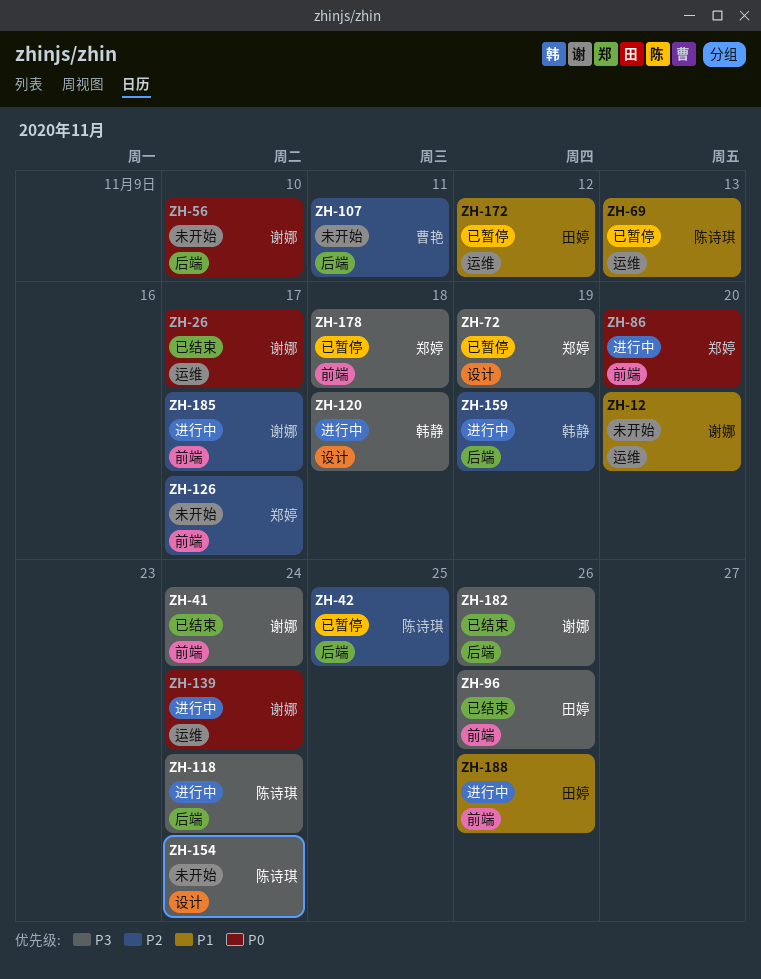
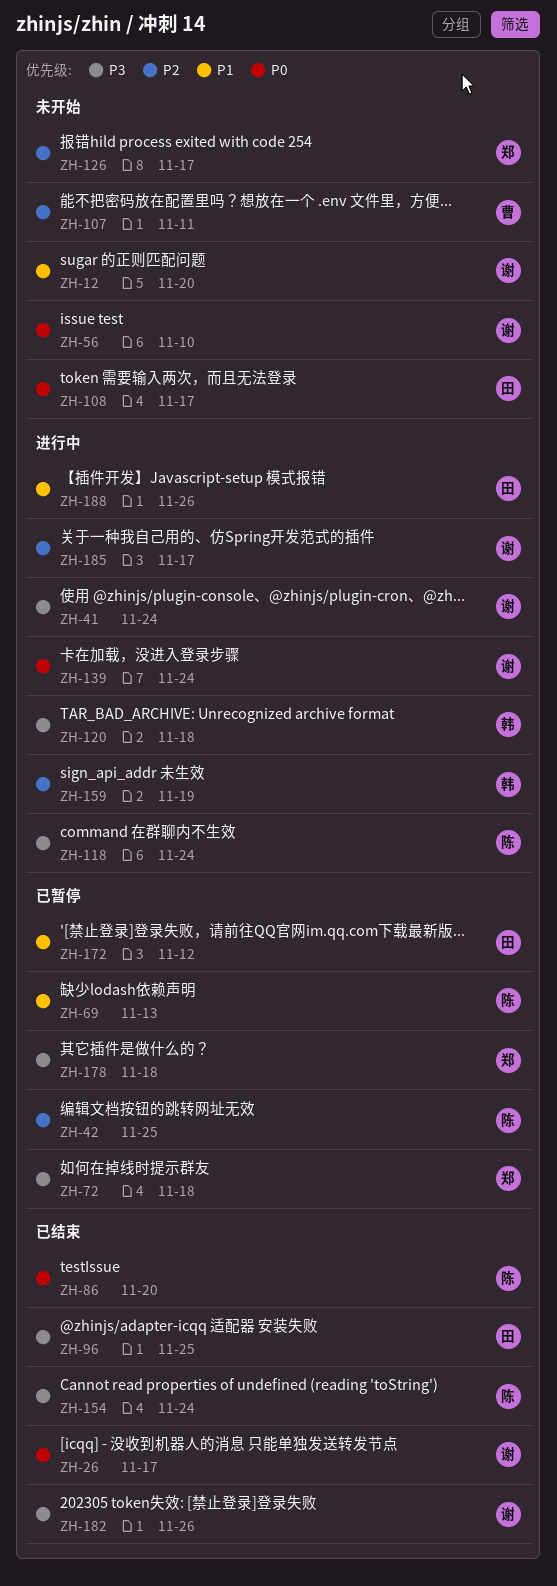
ZH-41, status: 已结束 -> 进行中
ZH-72, due: Nov 19 -> Nov 18
ZH-86, status: 进行中 -> 已结束
ZH-86, owner: 郑婷 -> 陈诗琪
ZH-96, due: Nov 26 -> Nov 25
ZH-108: none -> present
ZH-154, status: 未开始 -> 已结束

